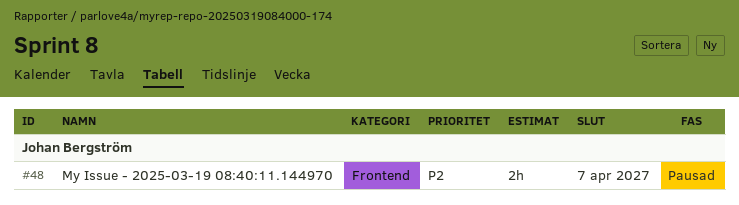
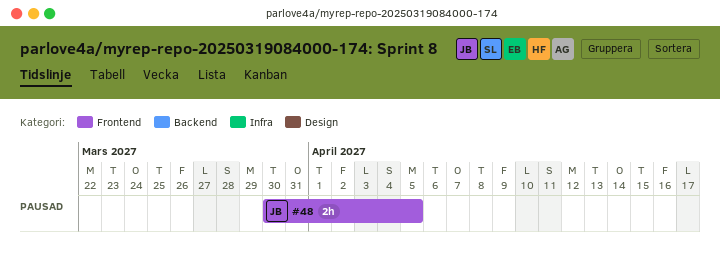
#48, due: Apr 7 -> Apr 5

